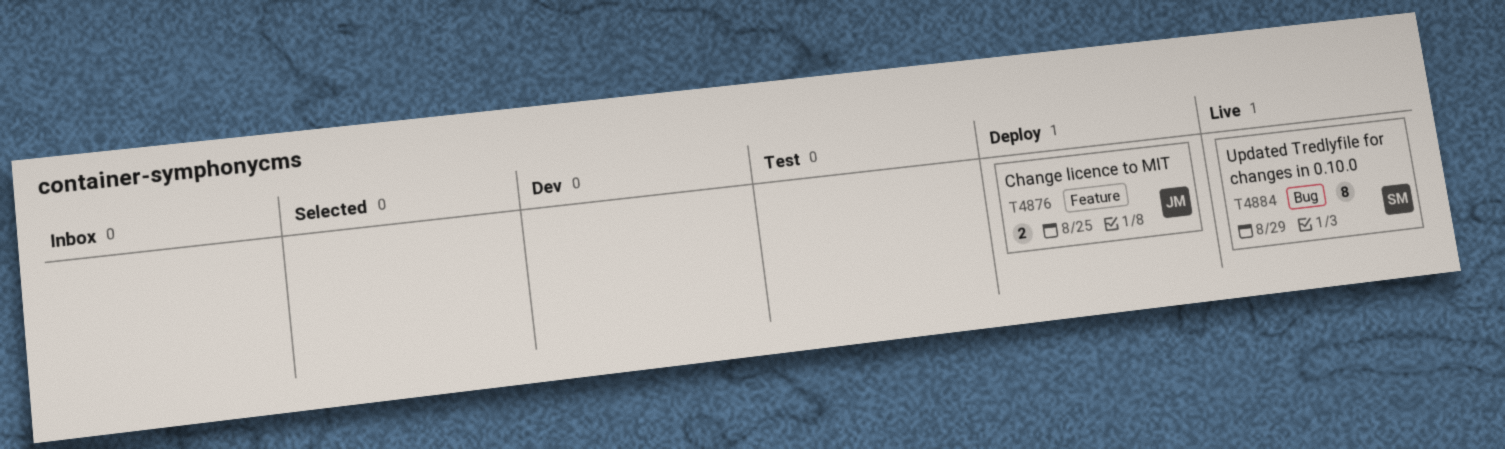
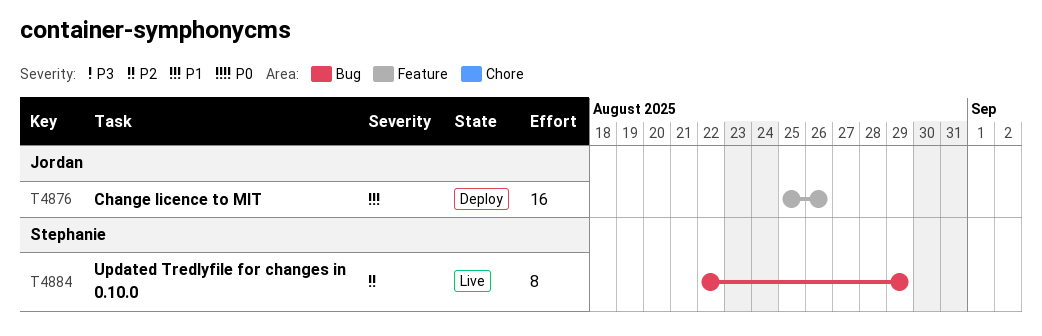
T4876, estimate: 2 -> 16
T4876, due: Aug 25 -> Aug 26

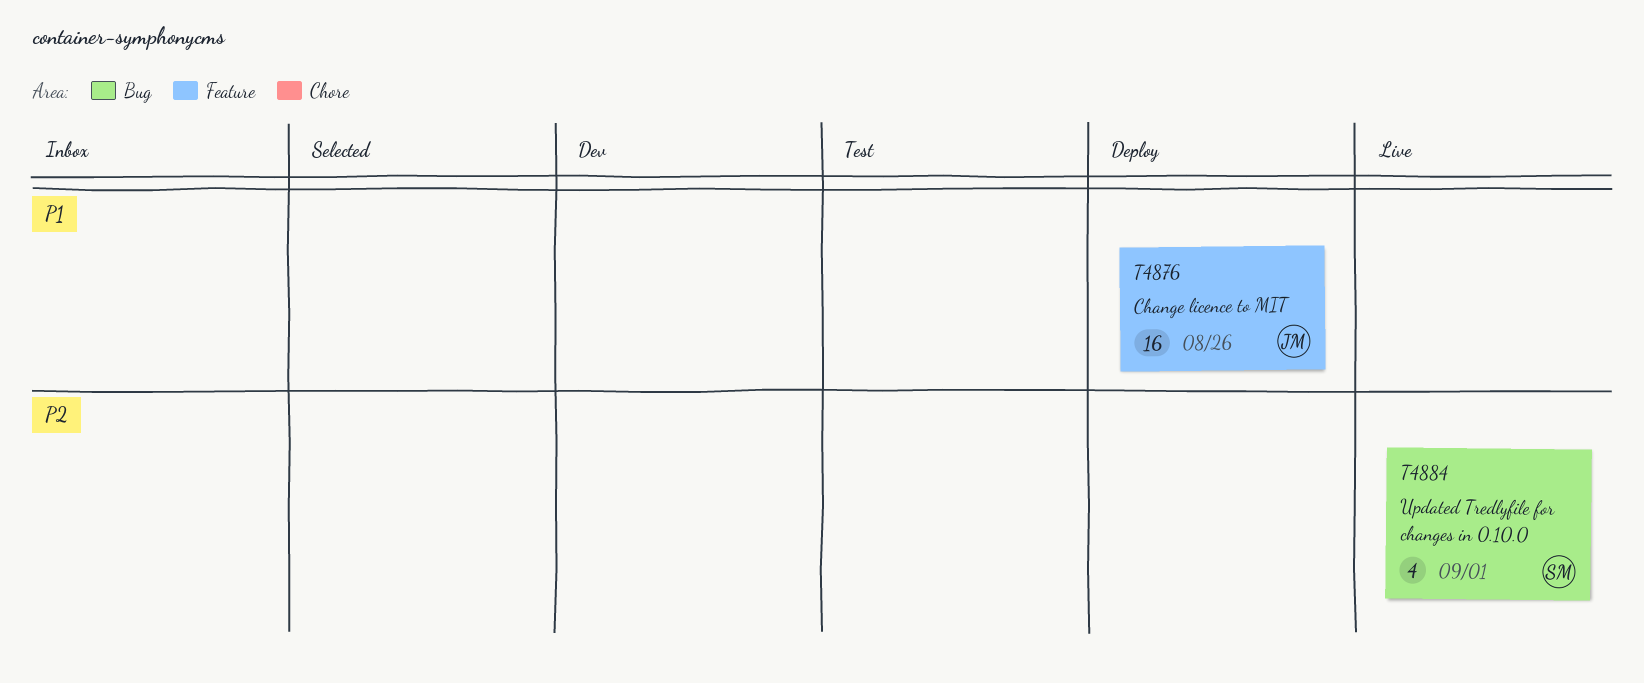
T4884, estimate: 8 -> 4
T4884, due: Aug 29 -> Sep 1

